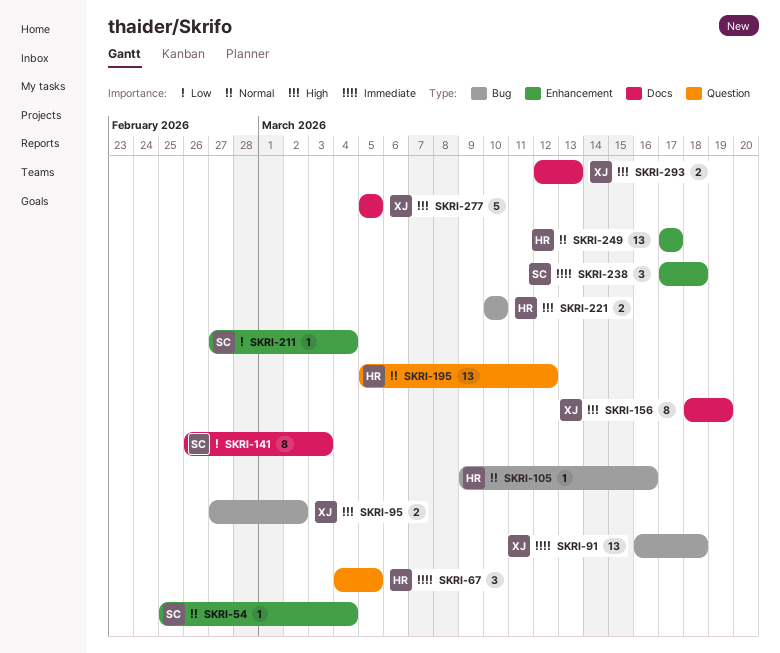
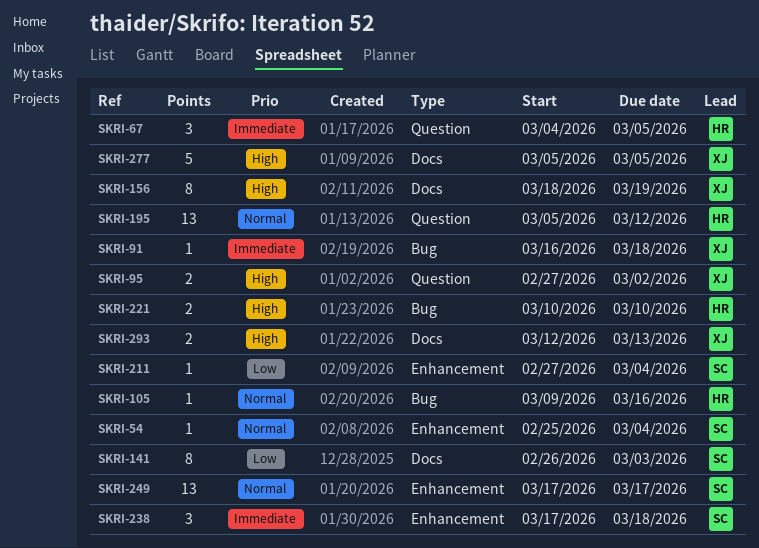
SKRI-91, estimate: 13 -> 1
SKRI-95, label: Bug -> Question
SKRI-249, owner: HR -> SC

